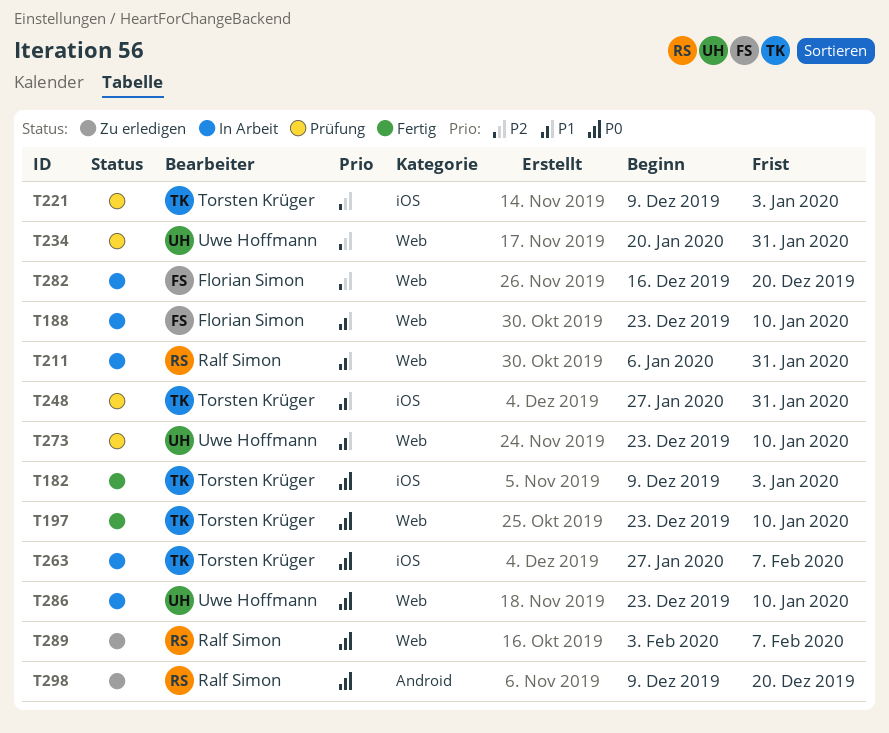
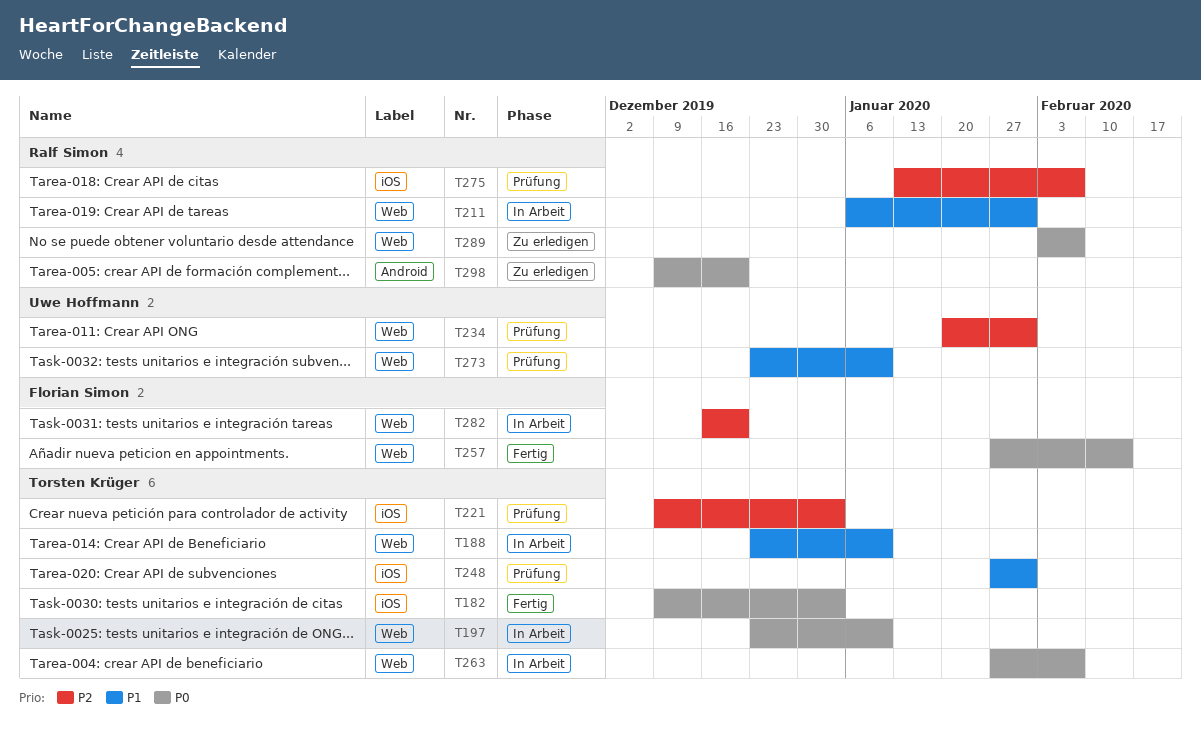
T188, owner: Florian Simon -> Torsten Krüger
T197, status: Fertig -> In Arbeit
T257: none -> present
T263, label: iOS -> Web
T275: none -> present
T286: present -> none

